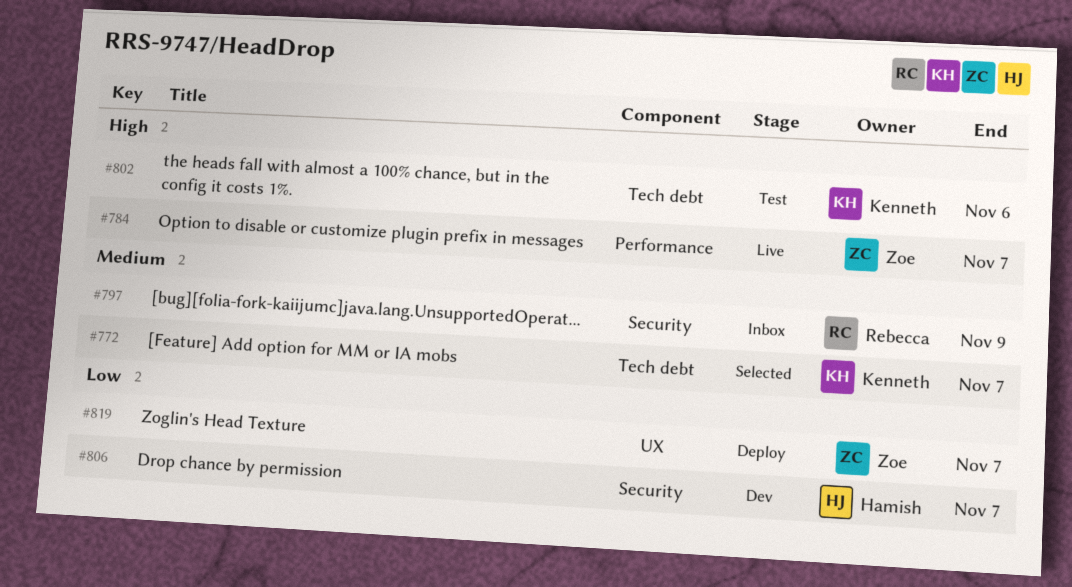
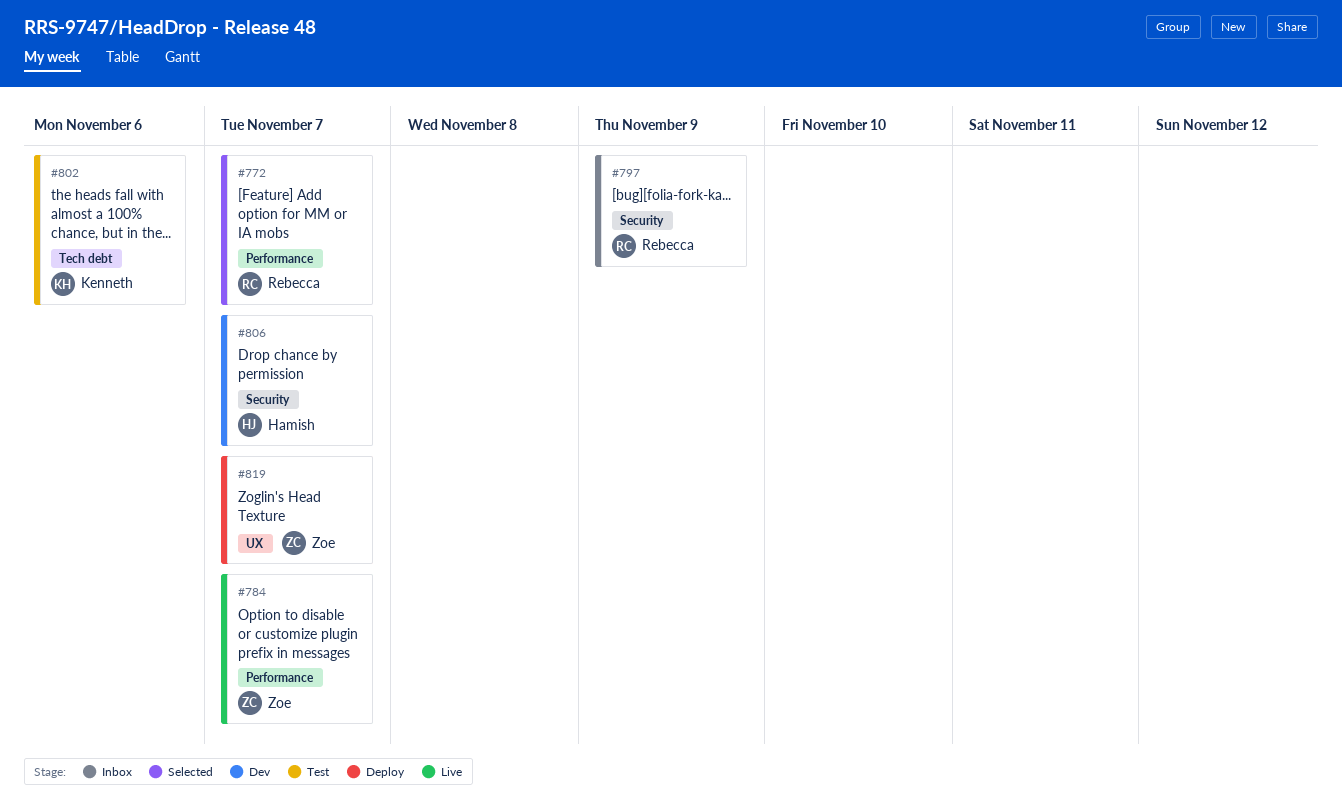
#772, owner: Kenneth -> Rebecca
#772, label: Tech debt -> Performance

